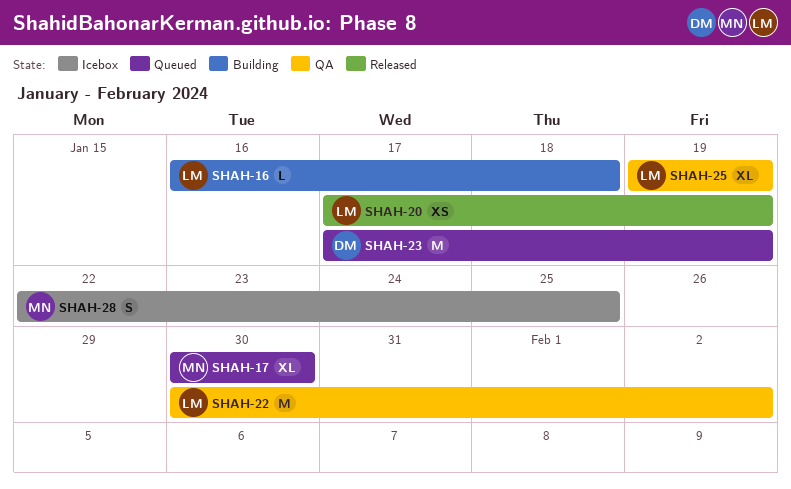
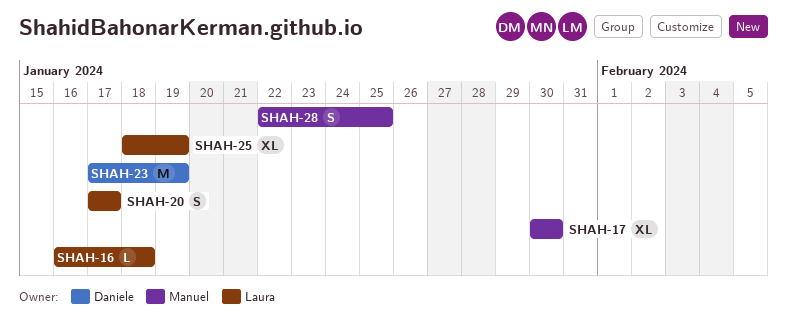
SHAH-20, estimate: XS -> S
SHAH-20, due: Jan 19 -> Jan 17
SHAH-22: present -> none
SHAH-25, start: Jan 19 -> Jan 18

